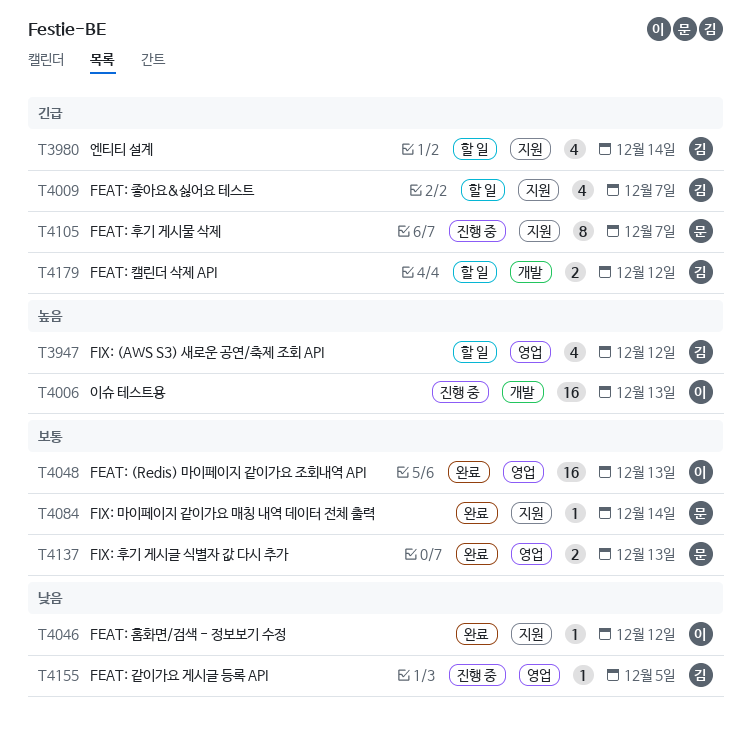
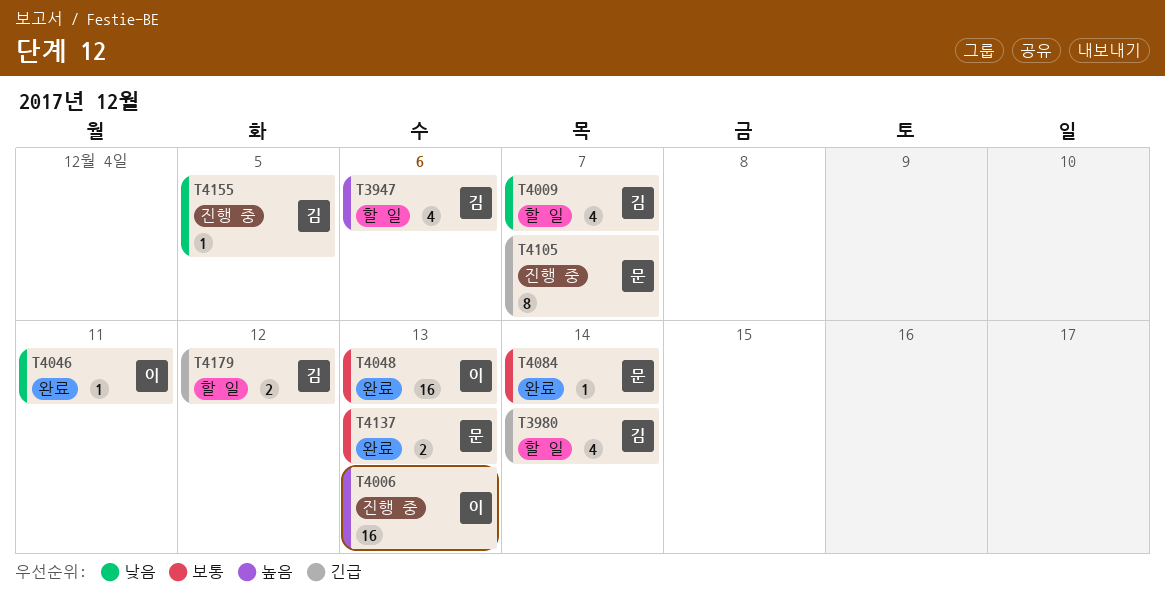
T3947, due: Dec 12 -> Dec 6
T4009, priority: 긴급 -> 낮음
T4046, due: Dec 12 -> Dec 11

